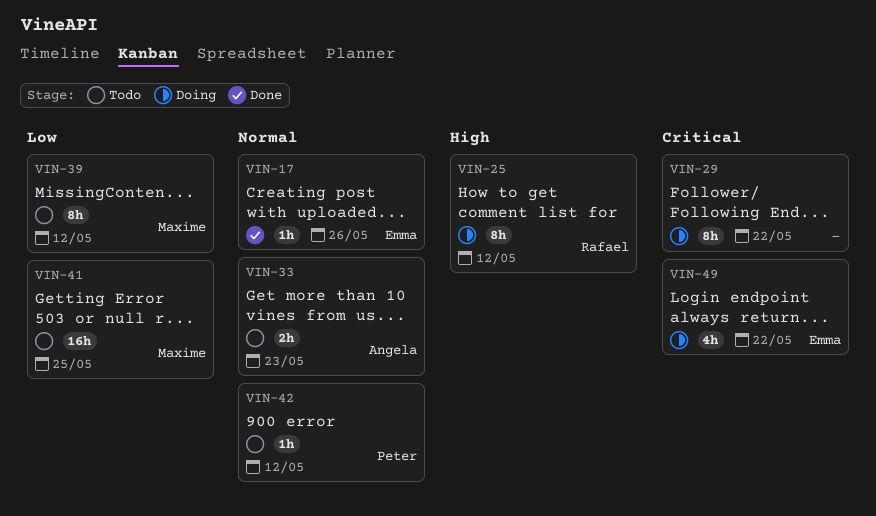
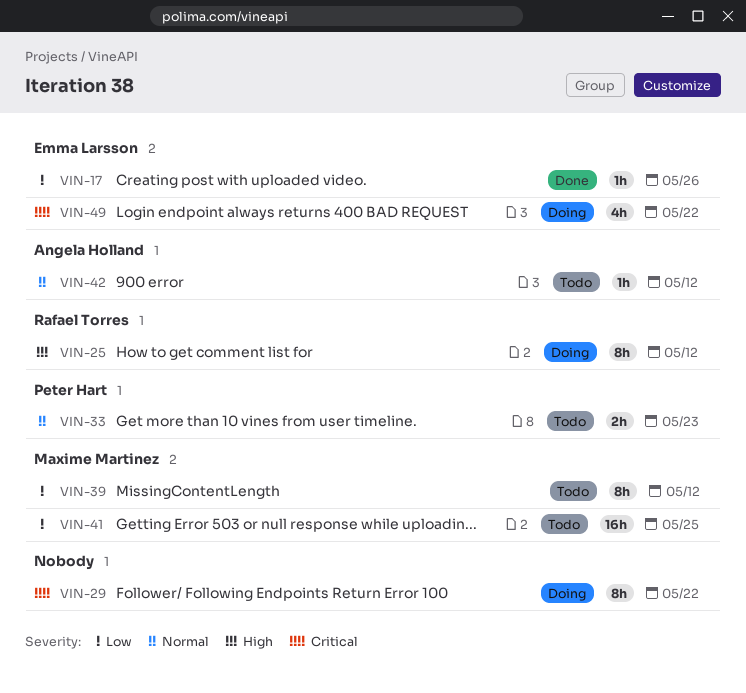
VIN-17, priority: Normal -> Low
VIN-33, owner: Angela Holland -> Peter Hart
VIN-42, owner: Peter Hart -> Angela Holland

